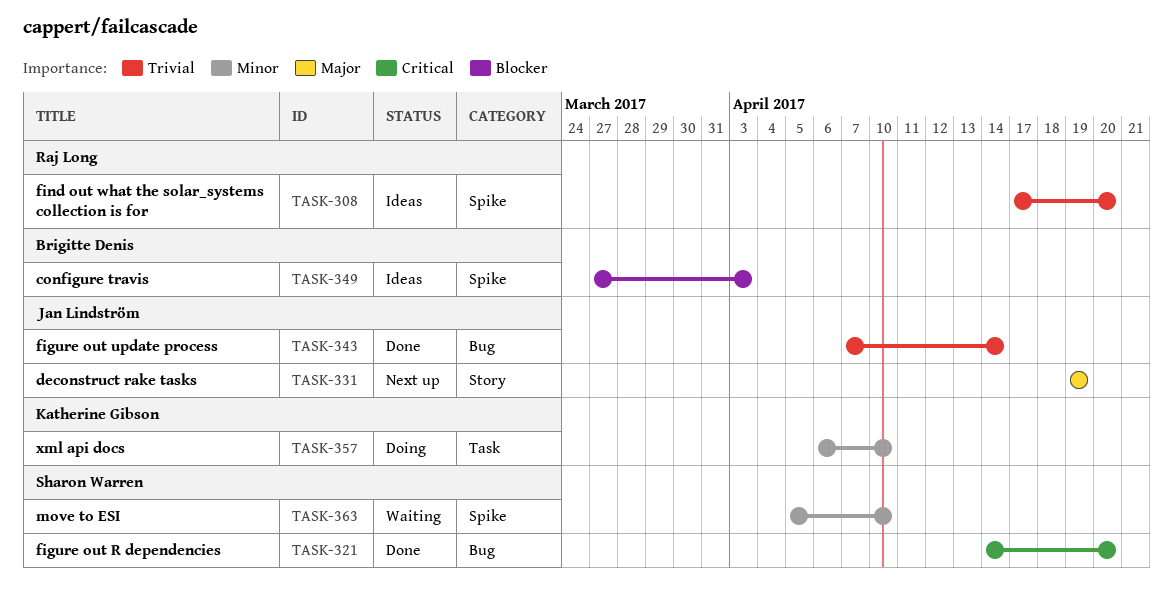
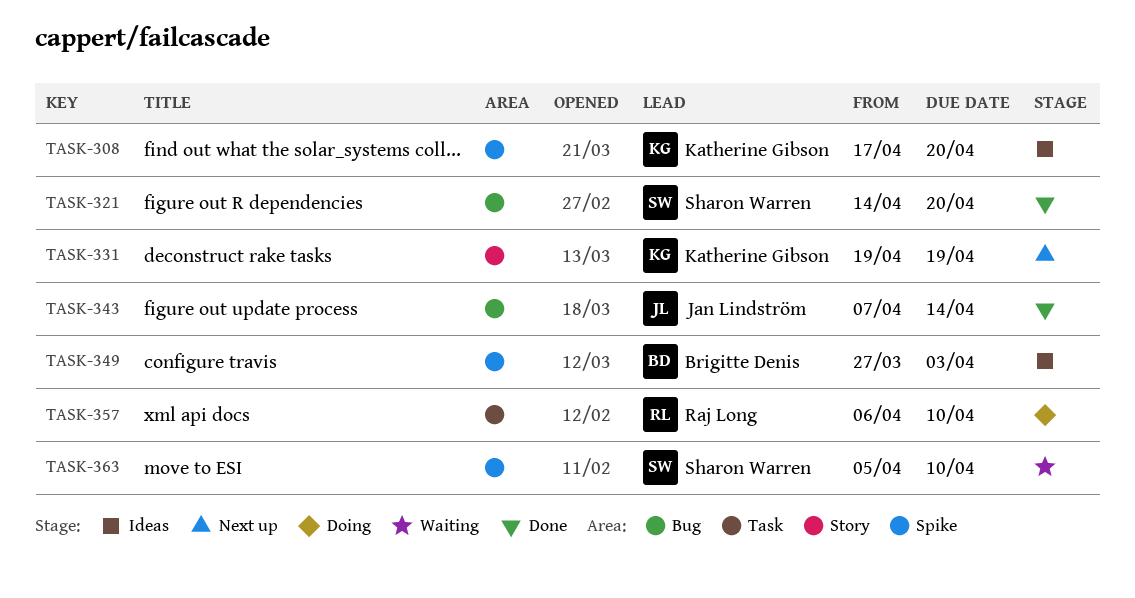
TASK-308, owner: Raj Long -> Katherine Gibson
TASK-331, owner: Jan Lindström -> Katherine Gibson
TASK-357, owner: Katherine Gibson -> Raj Long

